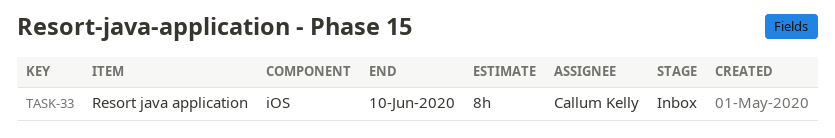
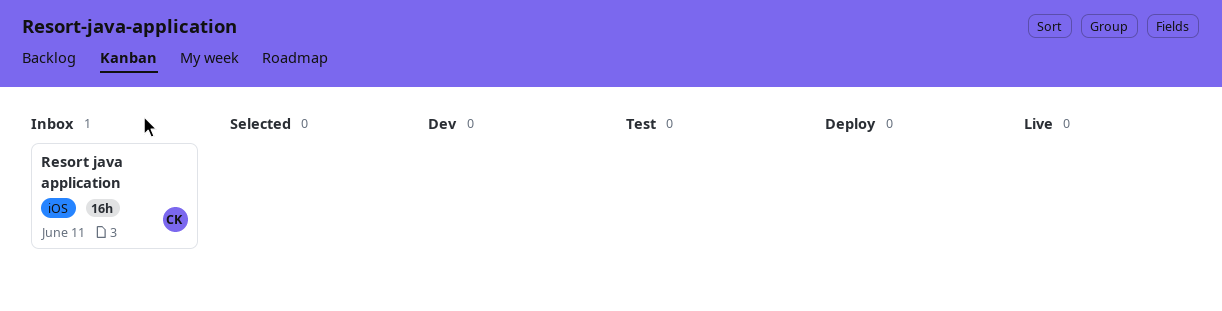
Resort java application, estimate: 8h -> 16h
Resort java application, due: Jun 10 -> Jun 11

